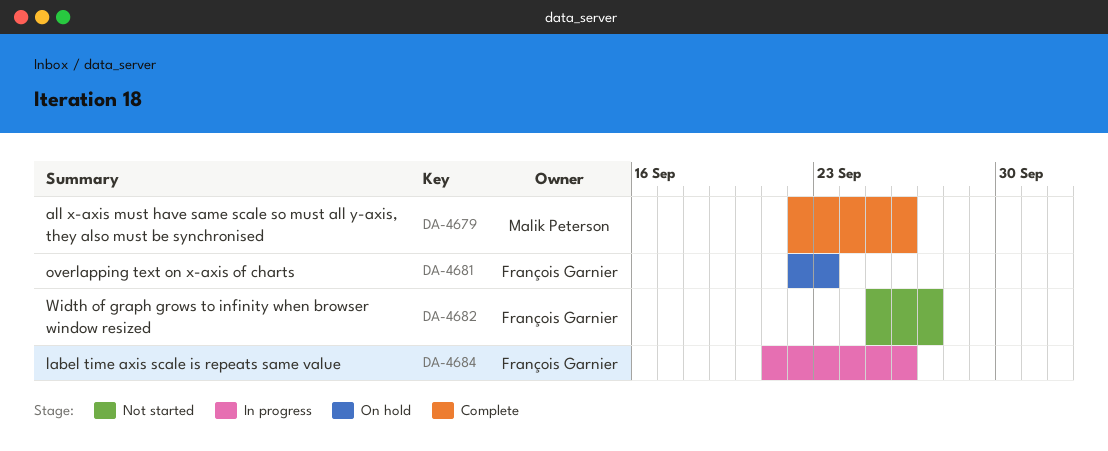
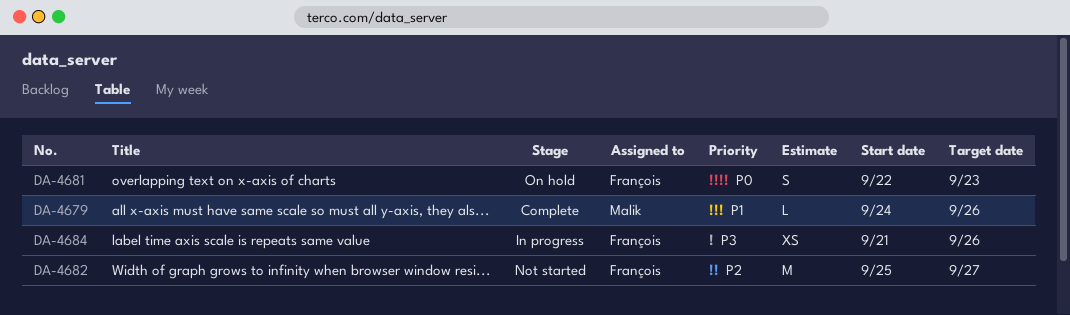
DA-4679, start: Sep 22 -> Sep 24

